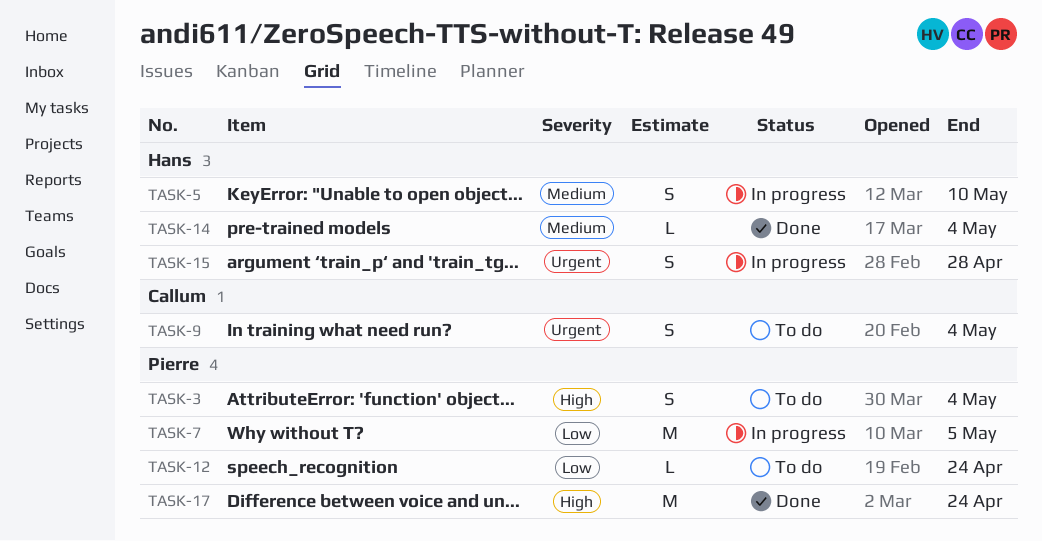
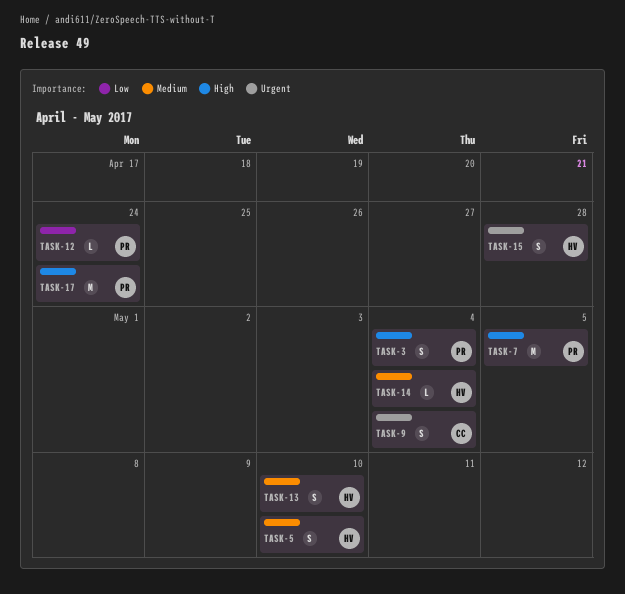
TASK-7, priority: Low -> High
TASK-13: none -> present

